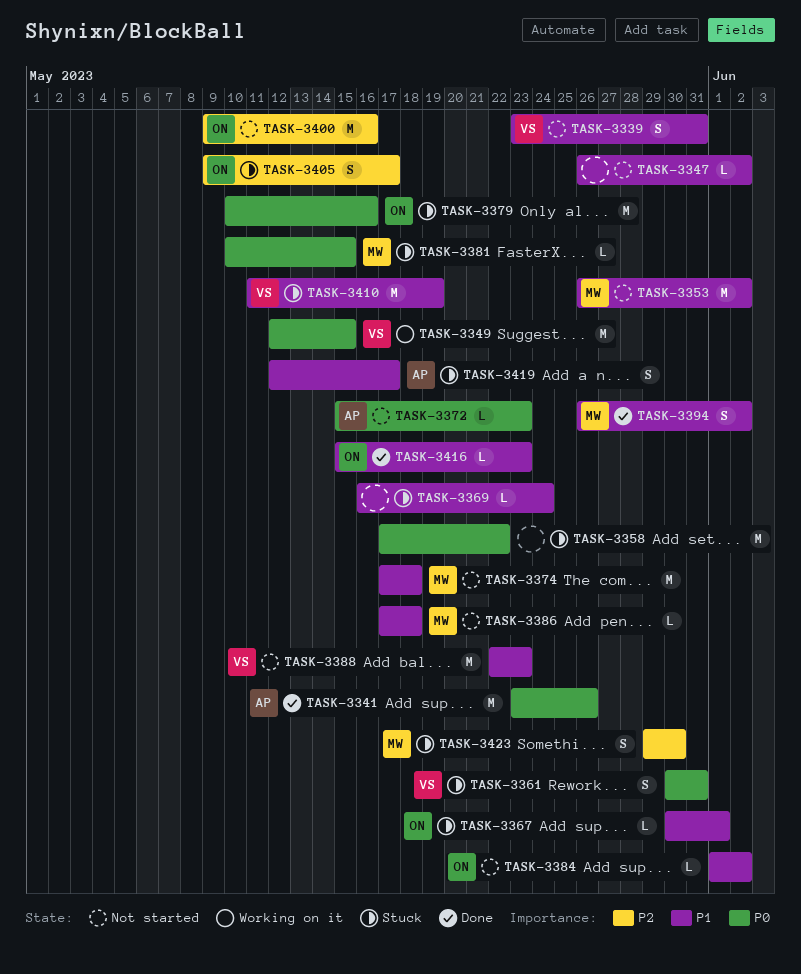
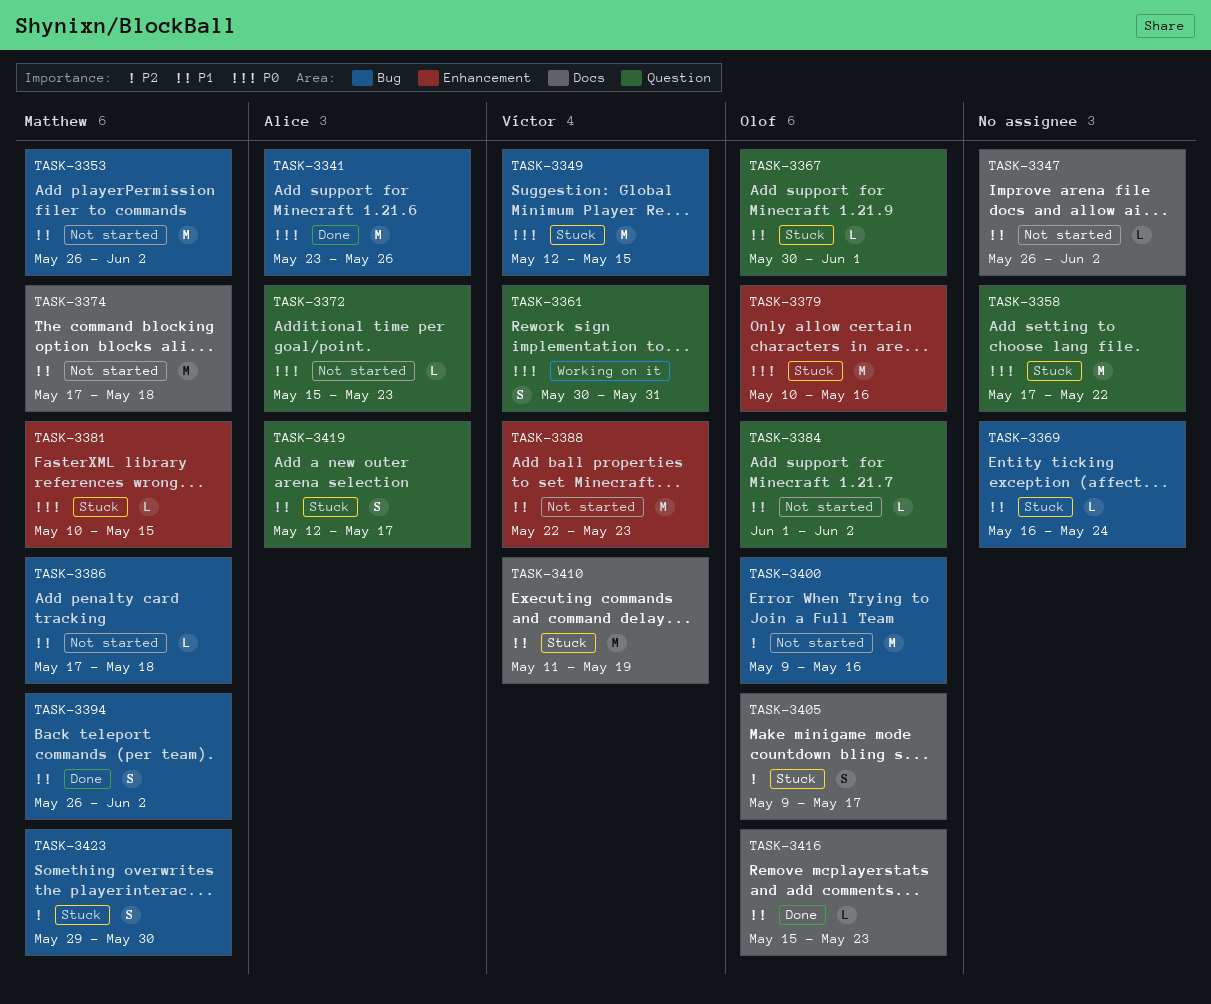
TASK-3339: present -> none
TASK-3349, status: Working on it -> Stuck
TASK-3361, status: Stuck -> Working on it

